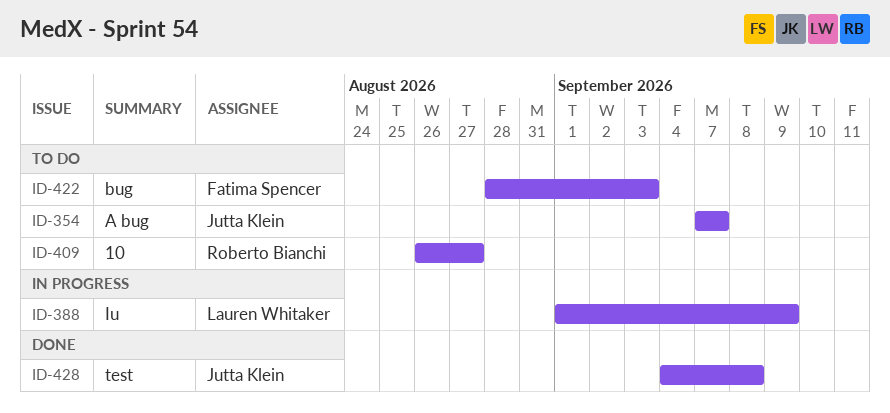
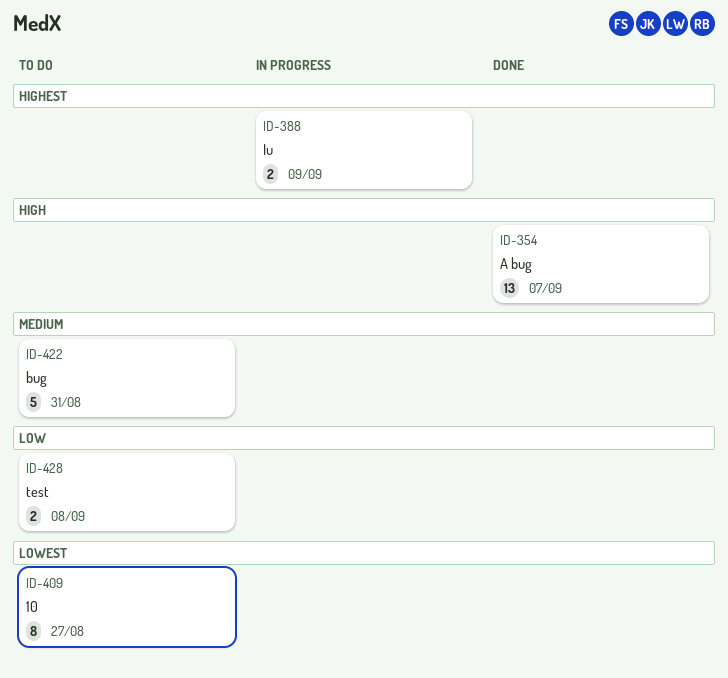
ID-354, status: To do -> Done
ID-422, due: Sep 3 -> Aug 31
ID-428, status: Done -> To do

